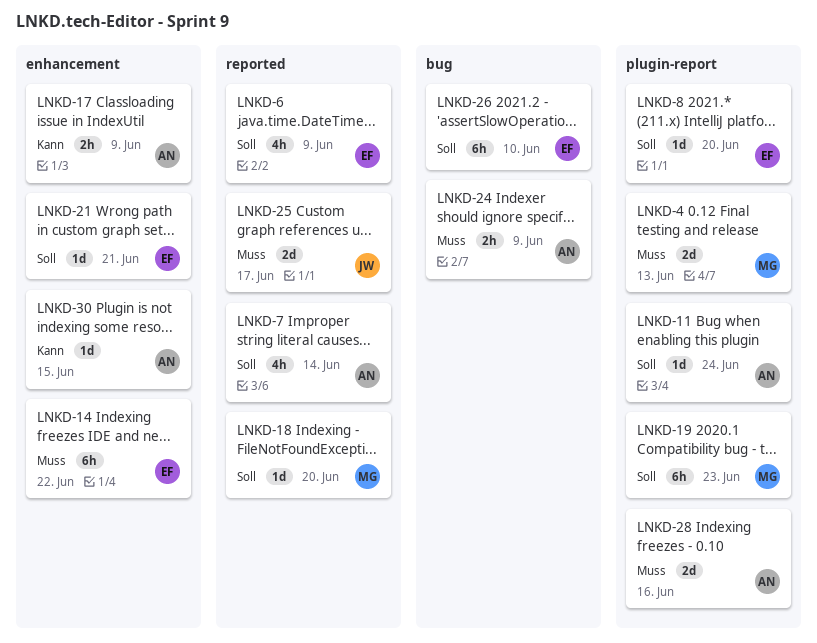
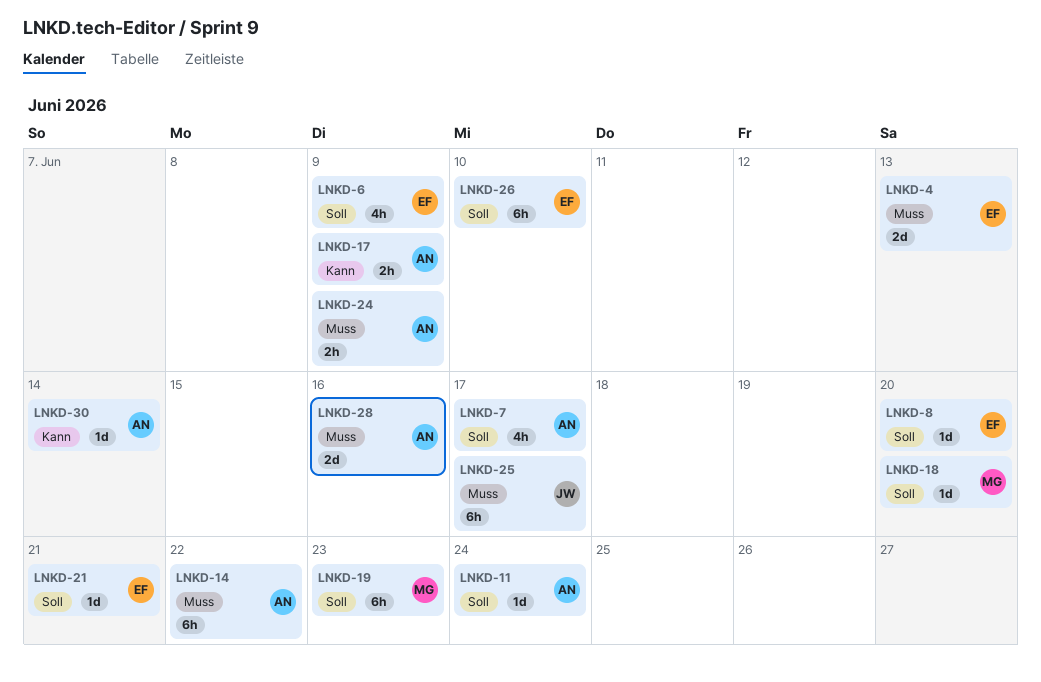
LNKD-4, owner: MG -> EF
LNKD-7, due: Jun 14 -> Jun 17
LNKD-14, owner: EF -> AN
LNKD-25, estimate: 2d -> 6h
LNKD-30, due: Jun 15 -> Jun 14

